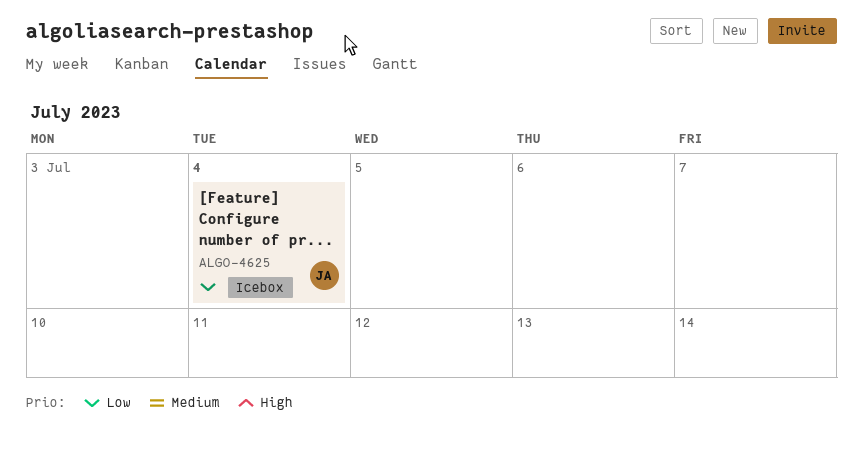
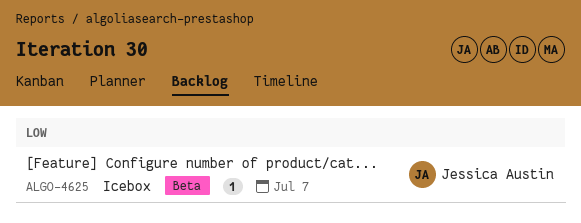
ALGO-4625, due: Jul 4 -> Jul 7

